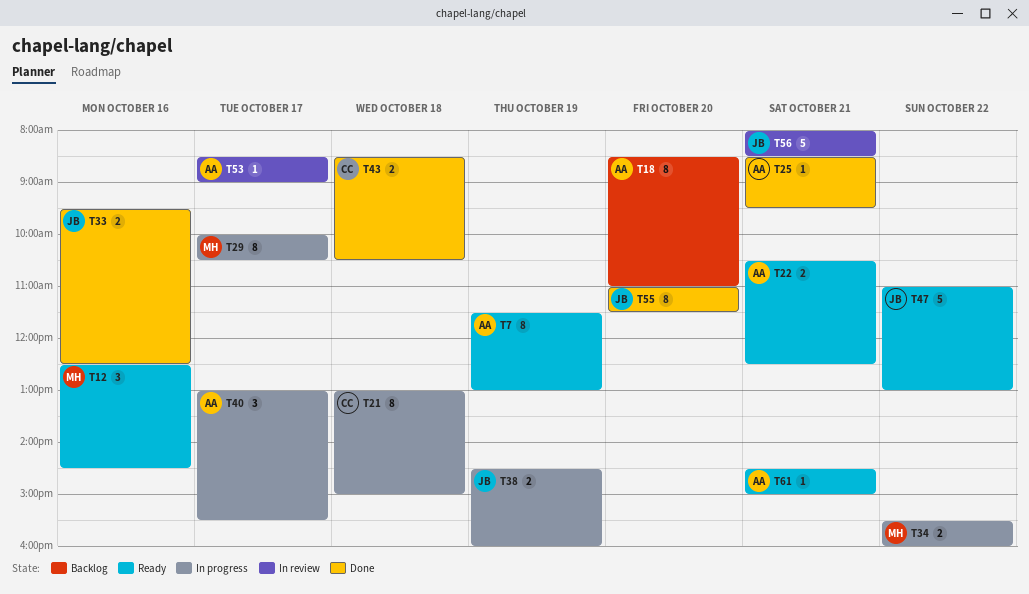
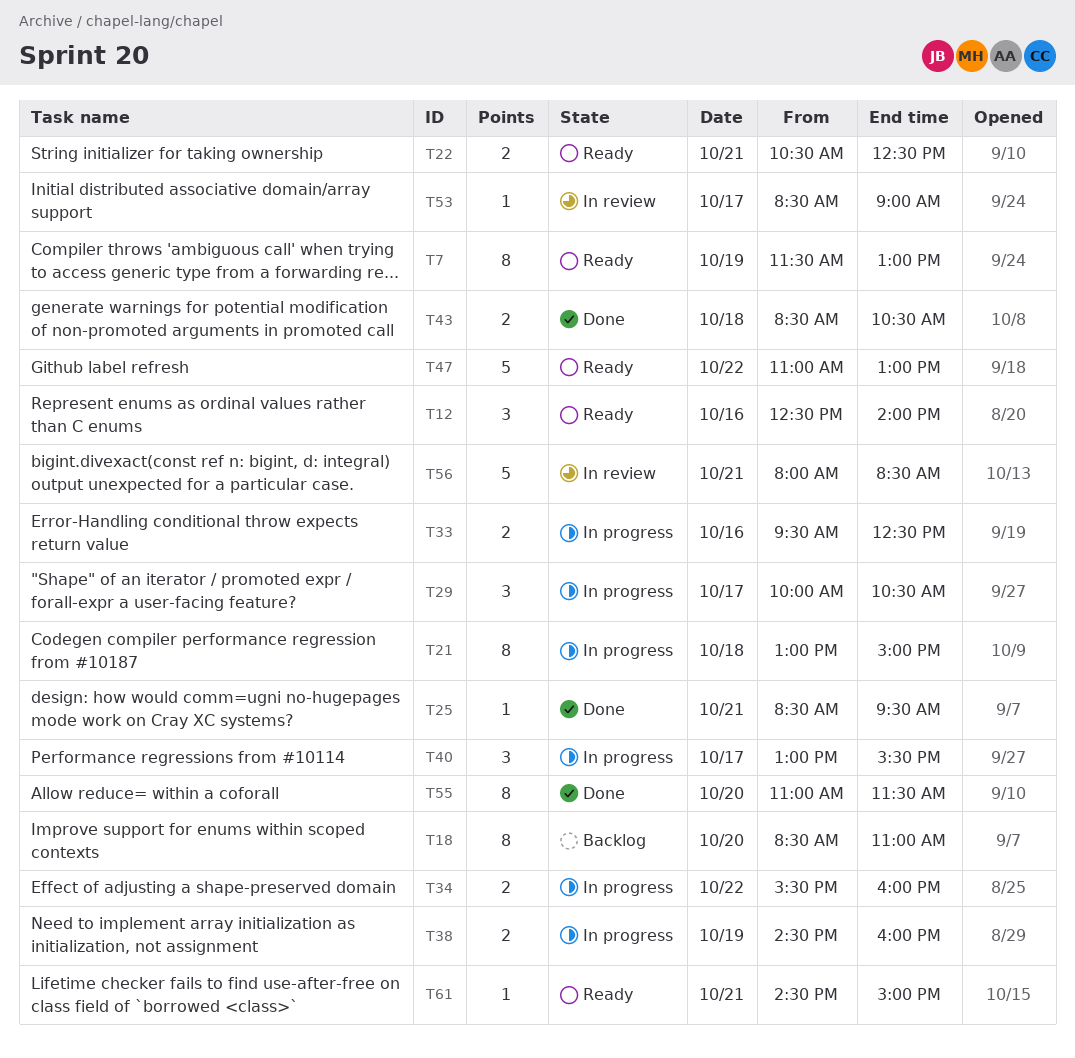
T12, ends: 14:30 -> 14:00
T29, estimate: 8 -> 3
T33, status: Done -> In progress

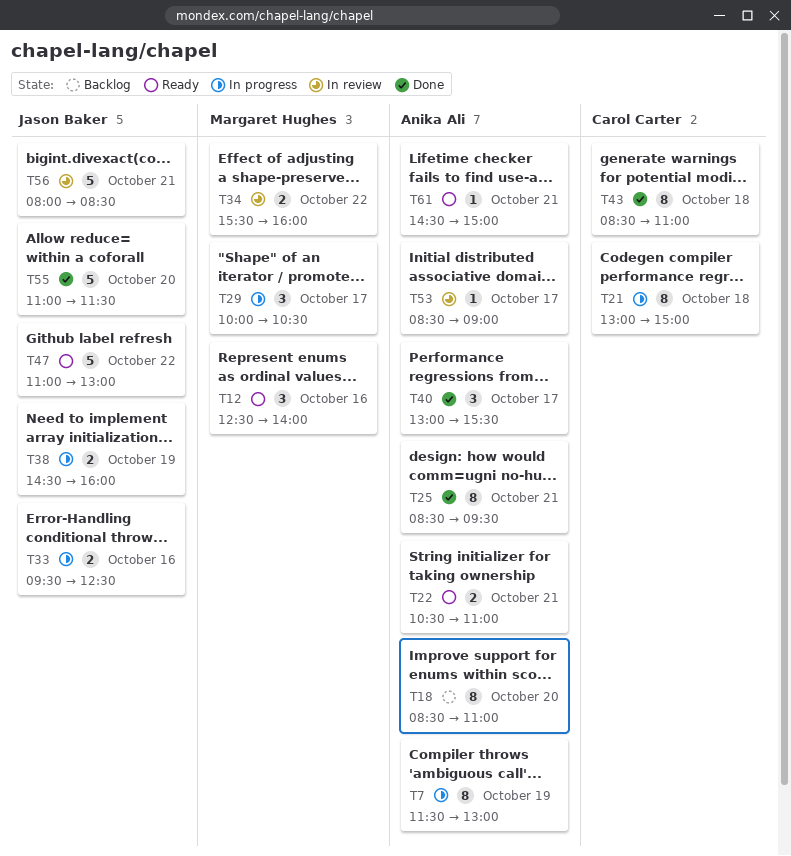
T7, status: Ready -> In progress
T22, ends: 12:30 -> 11:00
T25, estimate: 1 -> 8
T34, status: In progress -> In review
T40, status: In progress -> Done
T43, estimate: 2 -> 8
T43, ends: 10:30 -> 11:00
T55, estimate: 8 -> 5

